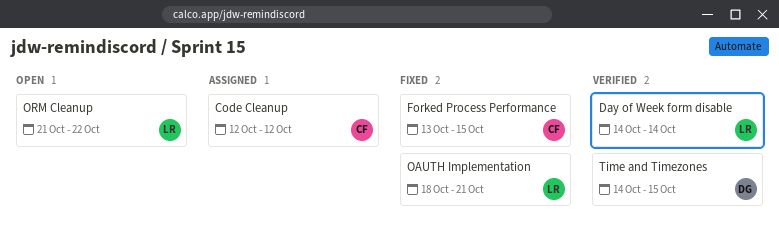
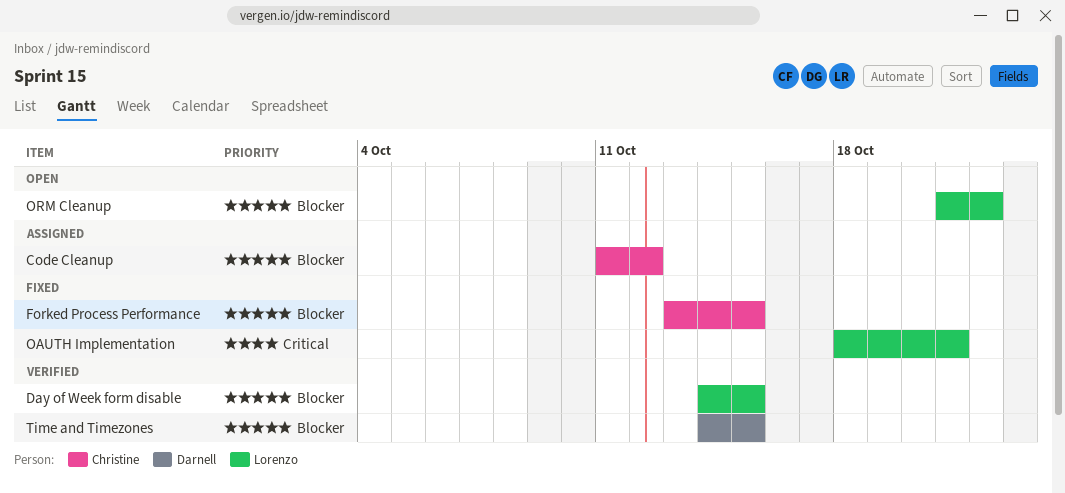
Code Cleanup, start: Oct 12 -> Oct 11
Day of Week form disable, due: Oct 14 -> Oct 15

